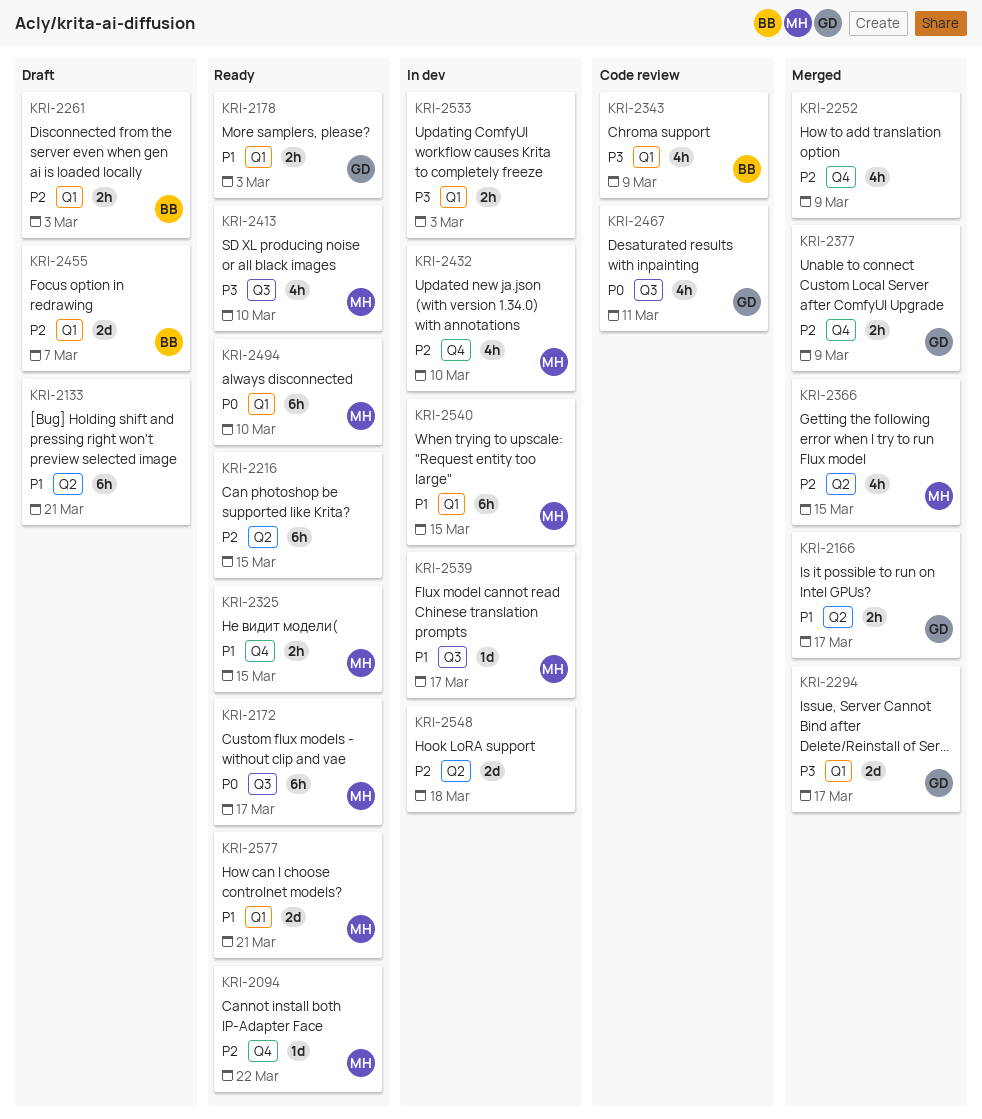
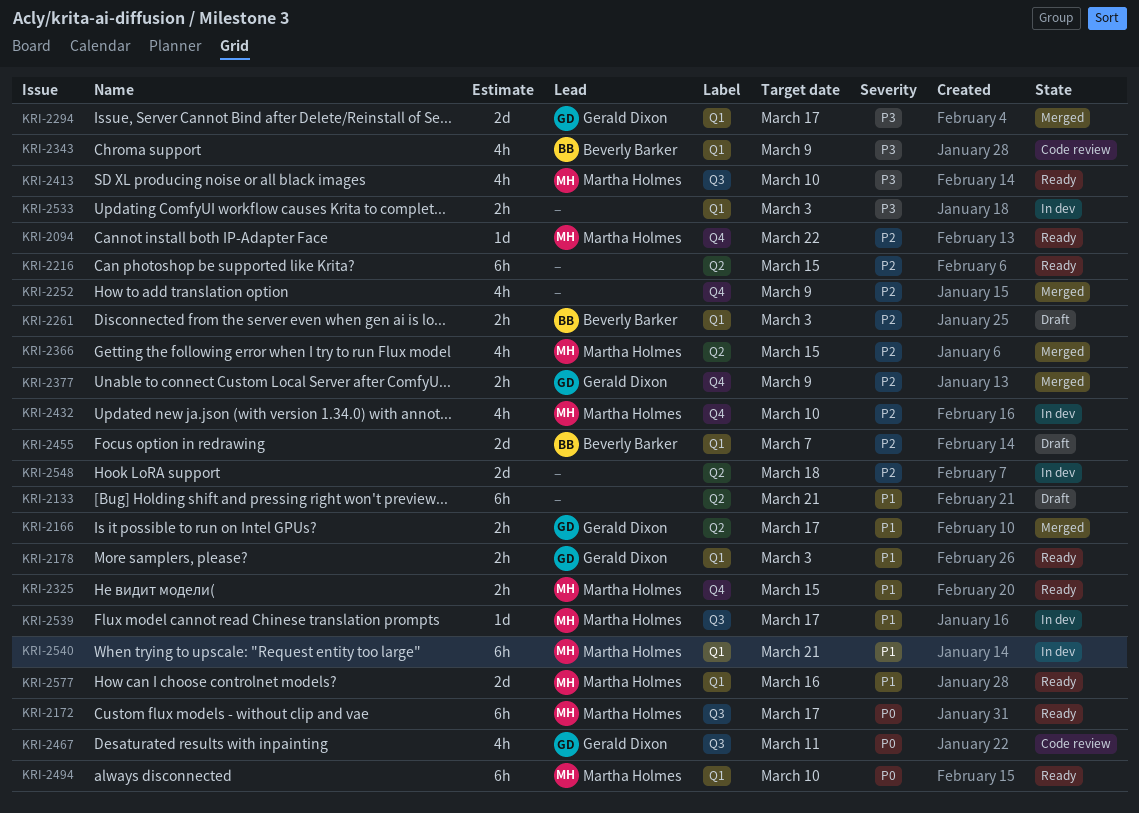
KRI-2540, due: Mar 15 -> Mar 21
KRI-2577, due: Mar 21 -> Mar 16

